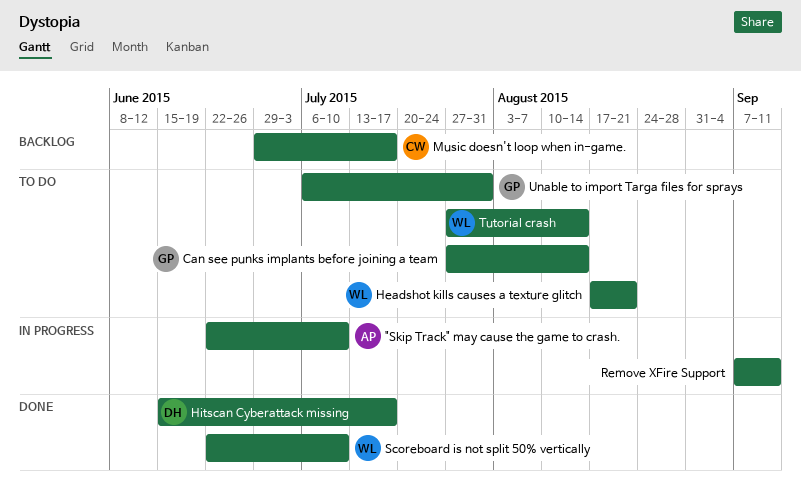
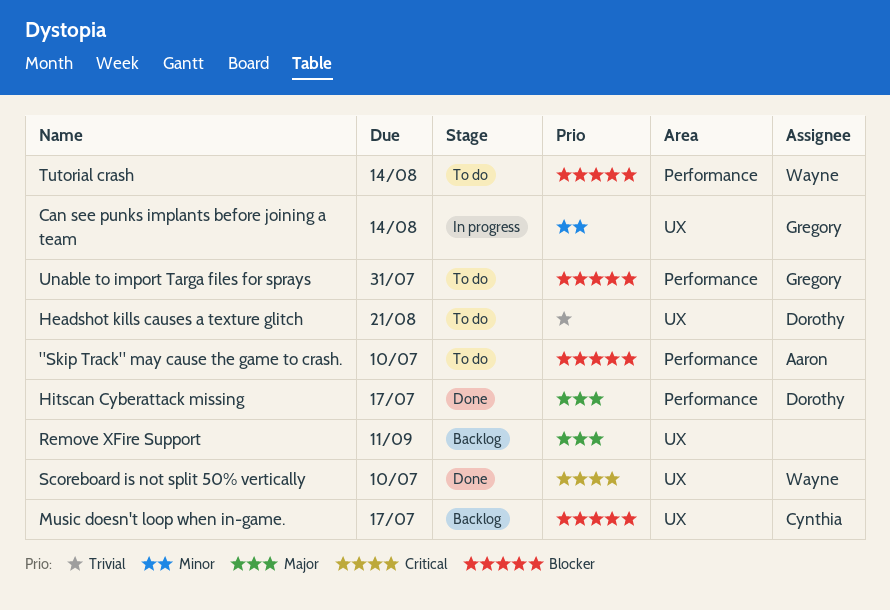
"Skip Track" may cause the game to crash., status: In progress -> To do
Can see punks implants before joining a team, status: To do -> In progress
Headshot kills causes a texture glitch, owner: Wayne -> Dorothy
Remove XFire Support, status: In progress -> Backlog

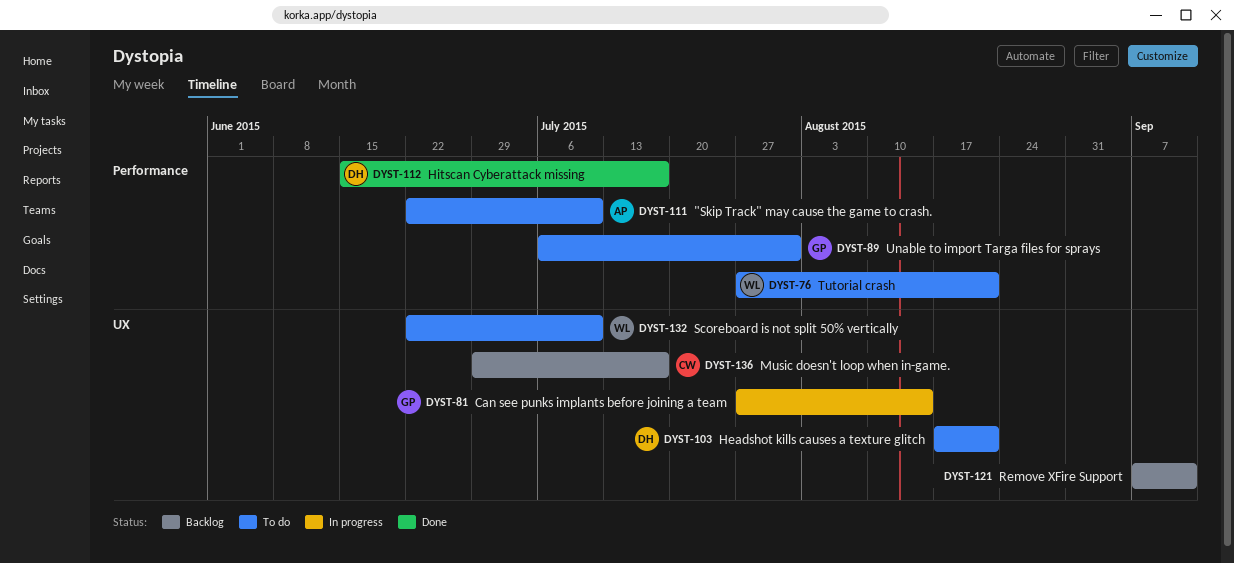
Scoreboard is not split 50% vertically, status: Done -> To do
Tutorial crash, due: Aug 14 -> Aug 21

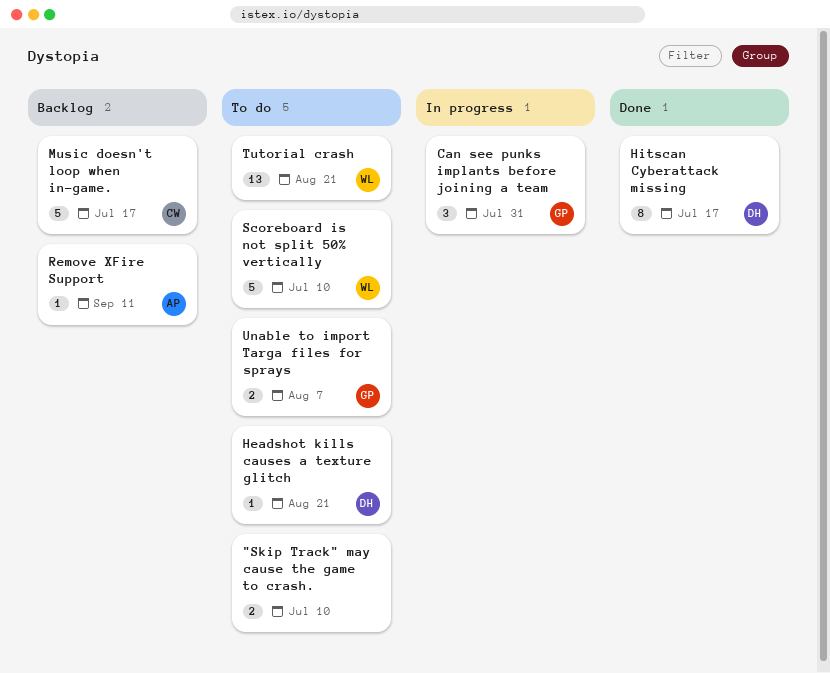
"Skip Track" may cause the game to crash., owner: AP -> none
Can see punks implants before joining a team, due: Aug 14 -> Jul 31
Remove XFire Support, owner: none -> AP
Unable to import Targa files for sprays, due: Jul 31 -> Aug 7

